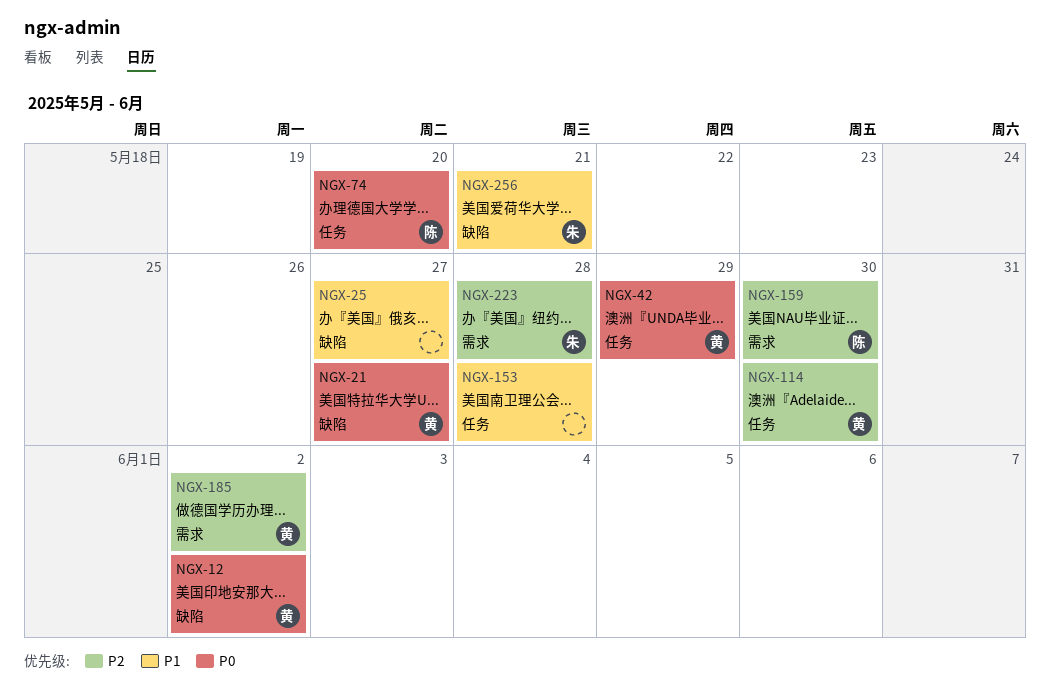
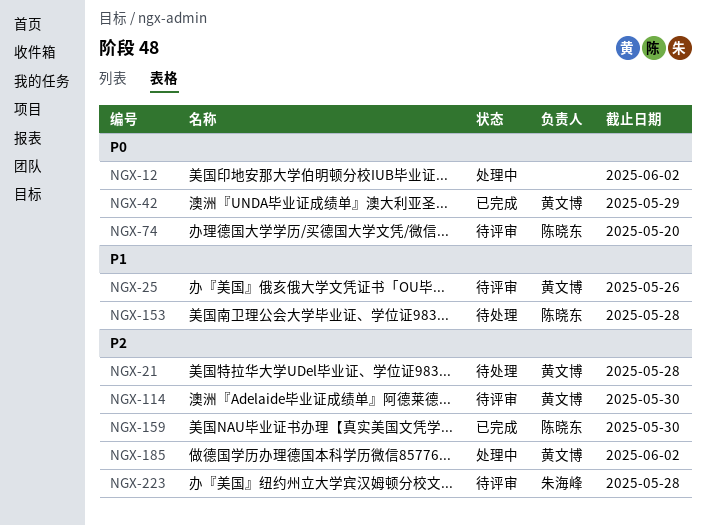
NGX-12, owner: 黄文博 -> none
NGX-21, priority: P0 -> P2
NGX-21, due: May 27 -> May 28
NGX-25, owner: none -> 黄文博
NGX-25, due: May 27 -> May 26
NGX-153, owner: none -> 陈晓东
NGX-256: present -> none

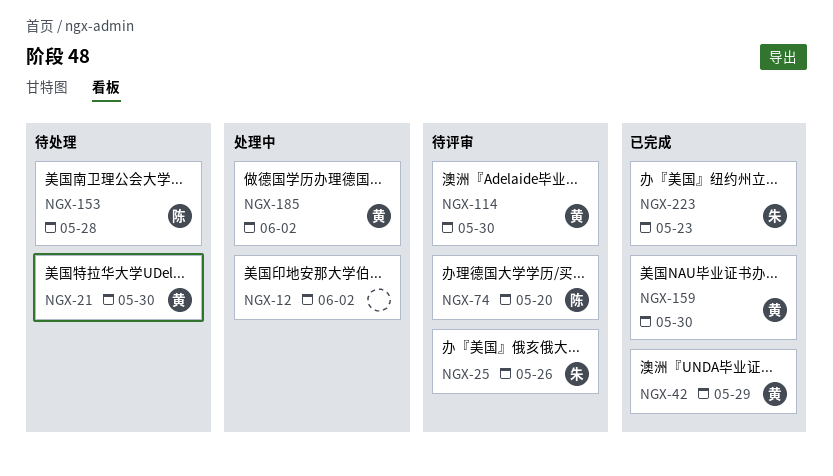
NGX-21, due: May 28 -> May 30
NGX-25, owner: 黄文博 -> 朱海峰
NGX-159, owner: 陈晓东 -> 黄文博
NGX-223, status: 待评审 -> 已完成
NGX-223, due: May 28 -> May 23

